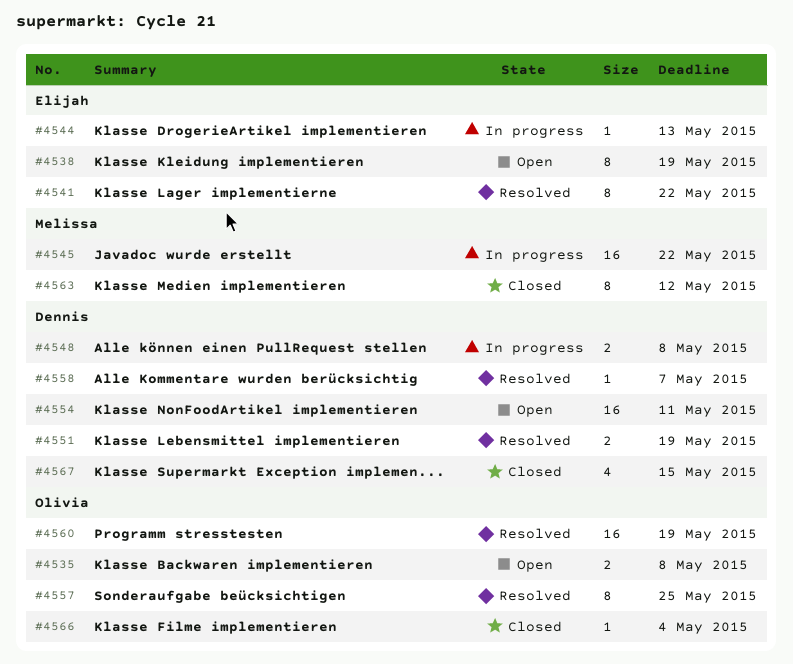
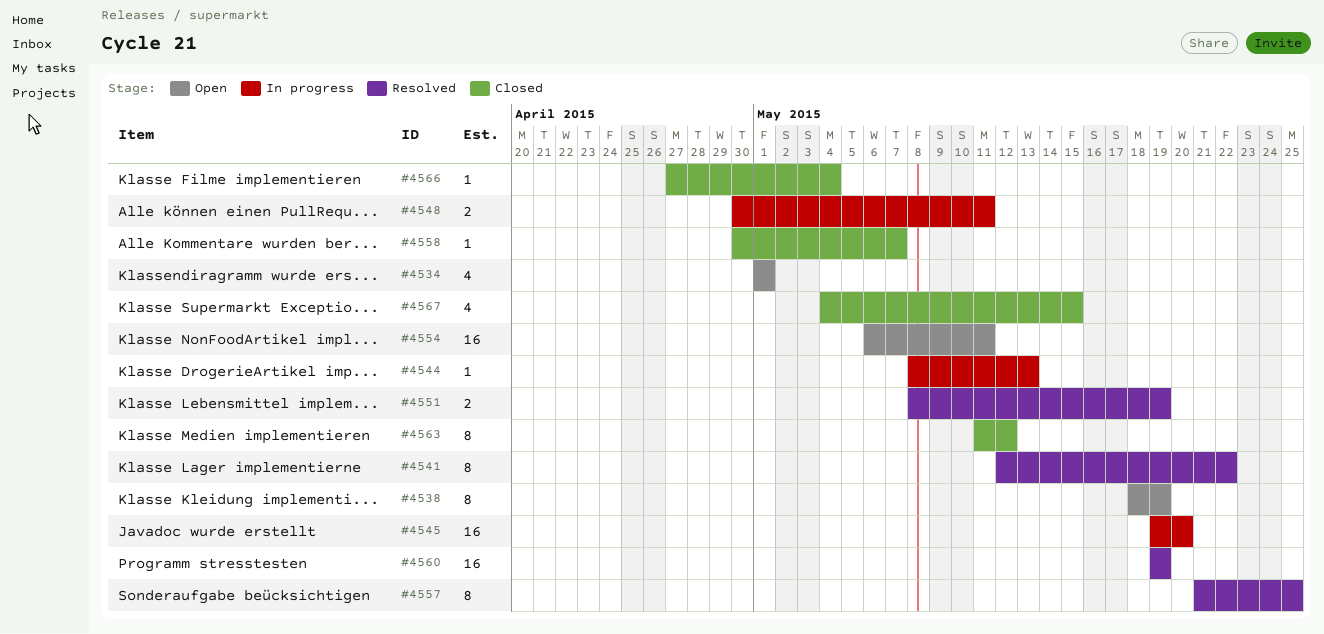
#4534: none -> present
#4535: present -> none
#4545, due: May 22 -> May 20
#4548, due: May 8 -> May 11
#4558, status: Resolved -> Closed

